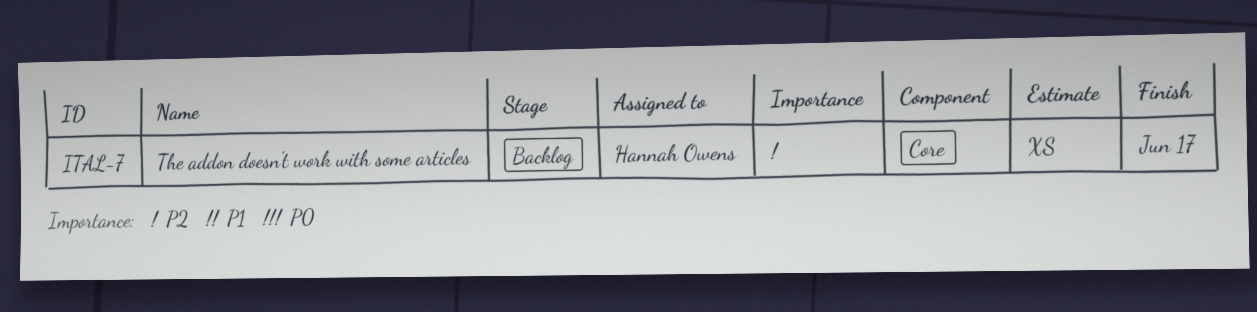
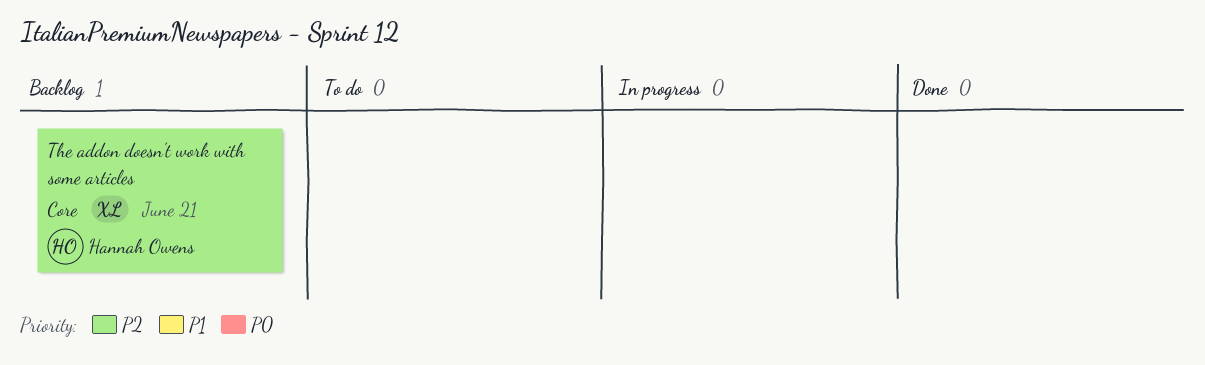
The addon doesn't work with some articles, estimate: XS -> XL
The addon doesn't work with some articles, due: Jun 17 -> Jun 21

